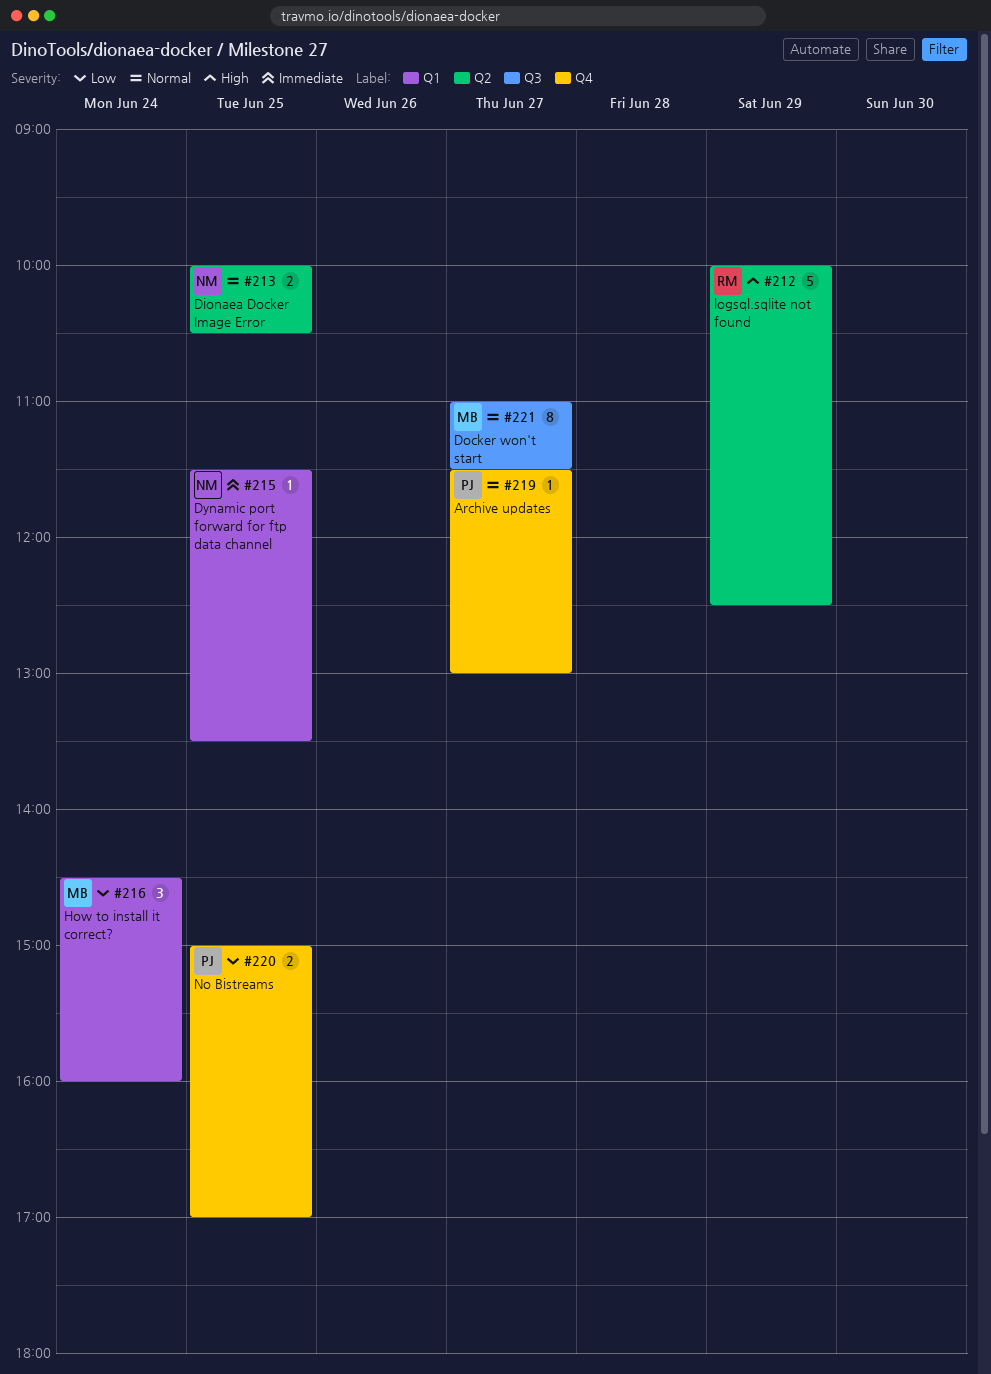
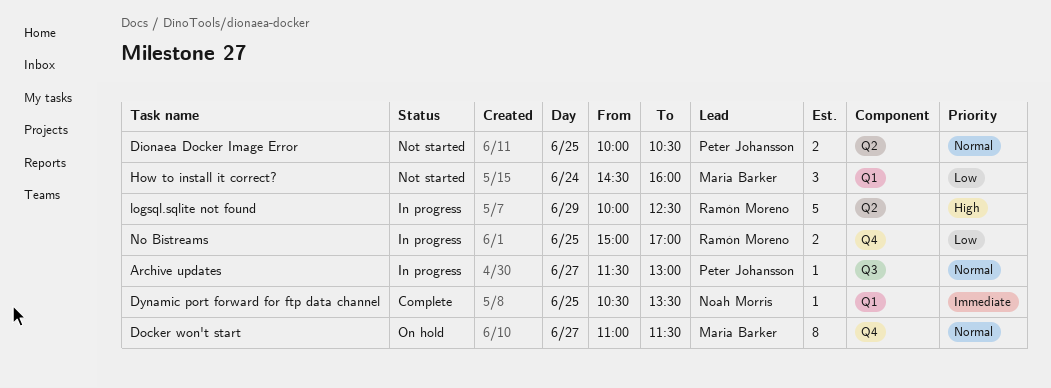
Archive updates, label: Q4 -> Q3
Dionaea Docker Image Error, owner: Noah Morris -> Peter Johansson
Docker won't start, label: Q3 -> Q4
Dynamic port forward for ftp data channel, begins: 11:30 -> 10:30
No Bistreams, owner: Peter Johansson -> Ramón Moreno

